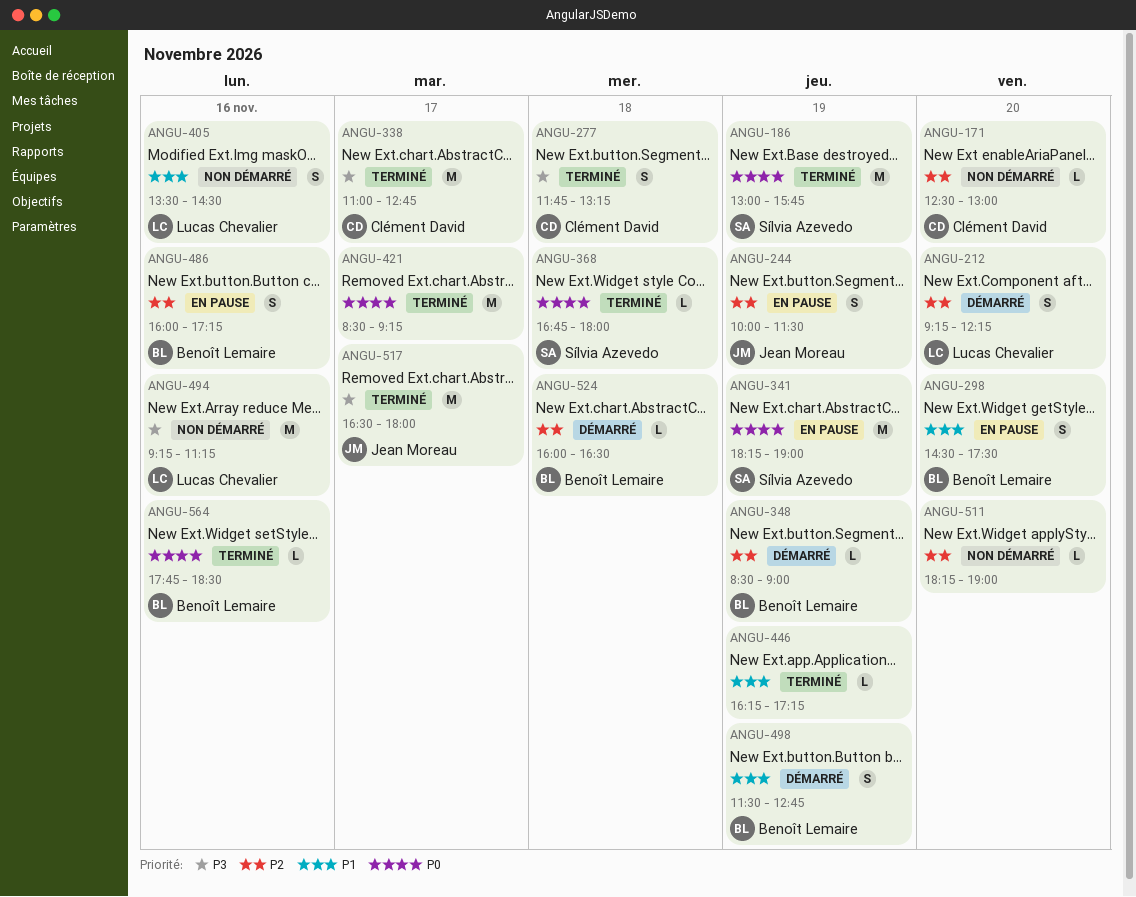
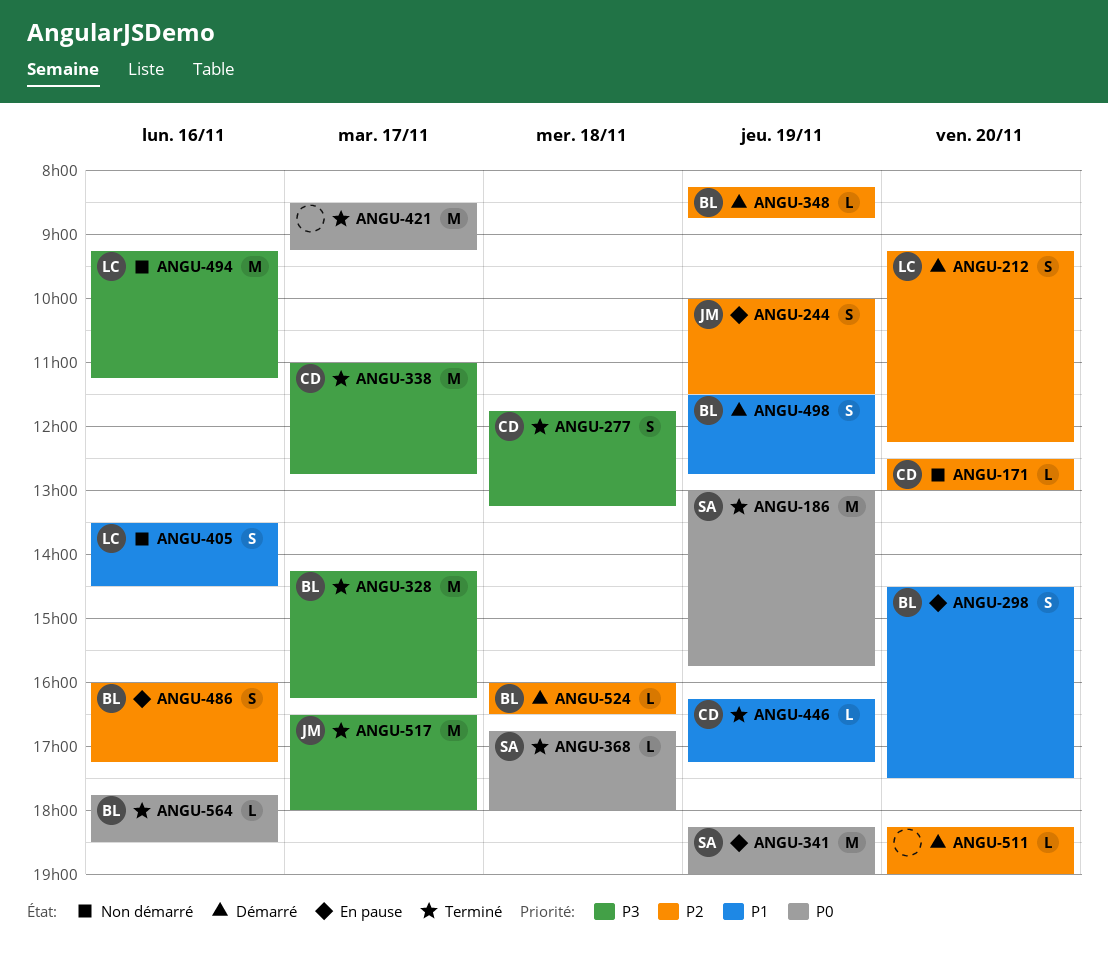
ANGU-328: none -> present
ANGU-348, begins: 08:30 -> 08:15
ANGU-348, ends: 09:00 -> 08:45
ANGU-446, owner: none -> Clément David
ANGU-511, status: Non démarré -> Démarré

